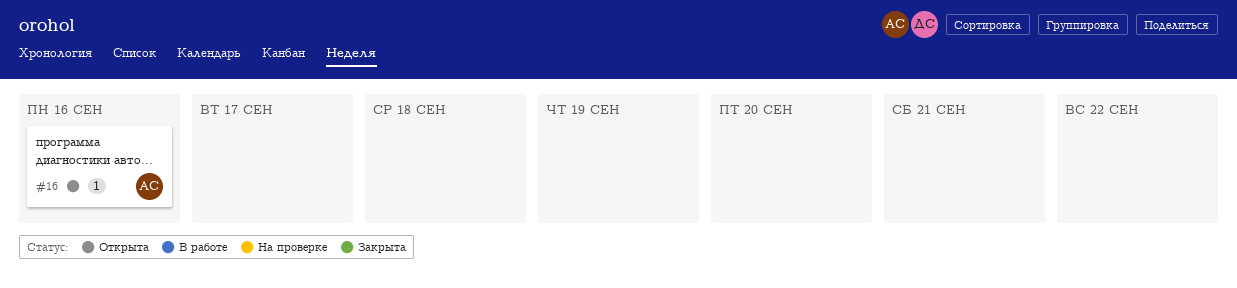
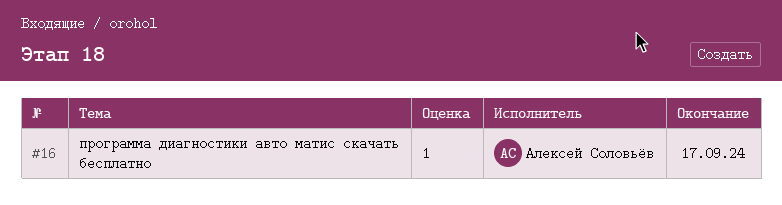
#16, due: Sep 16 -> Sep 17

